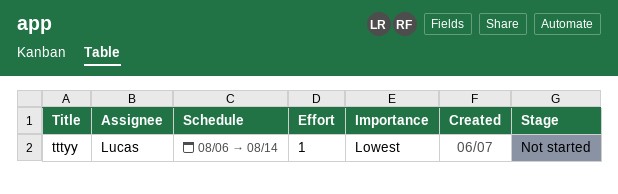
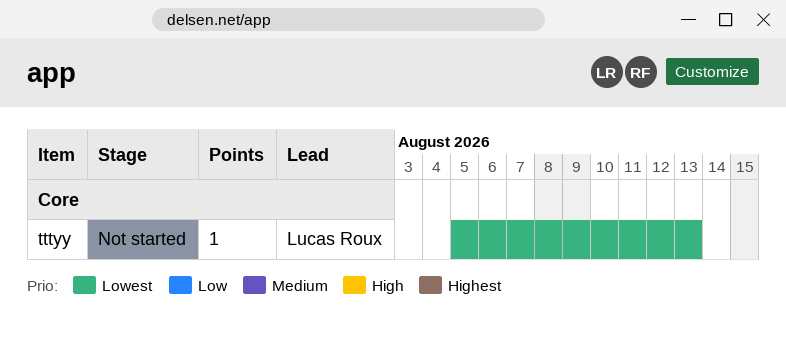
tttyy, start: Aug 6 -> Aug 5
tttyy, due: Aug 14 -> Aug 13

